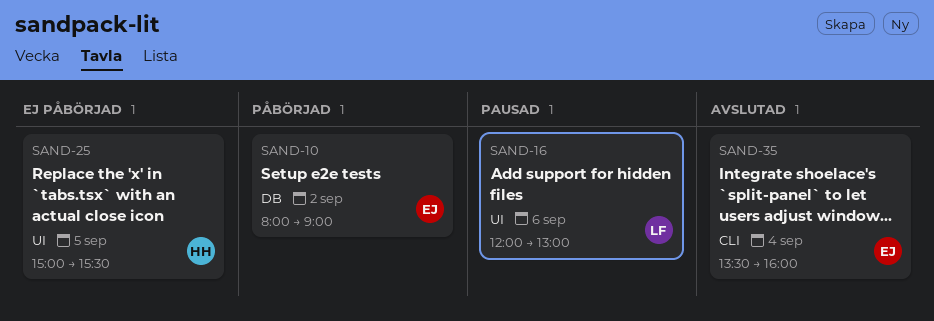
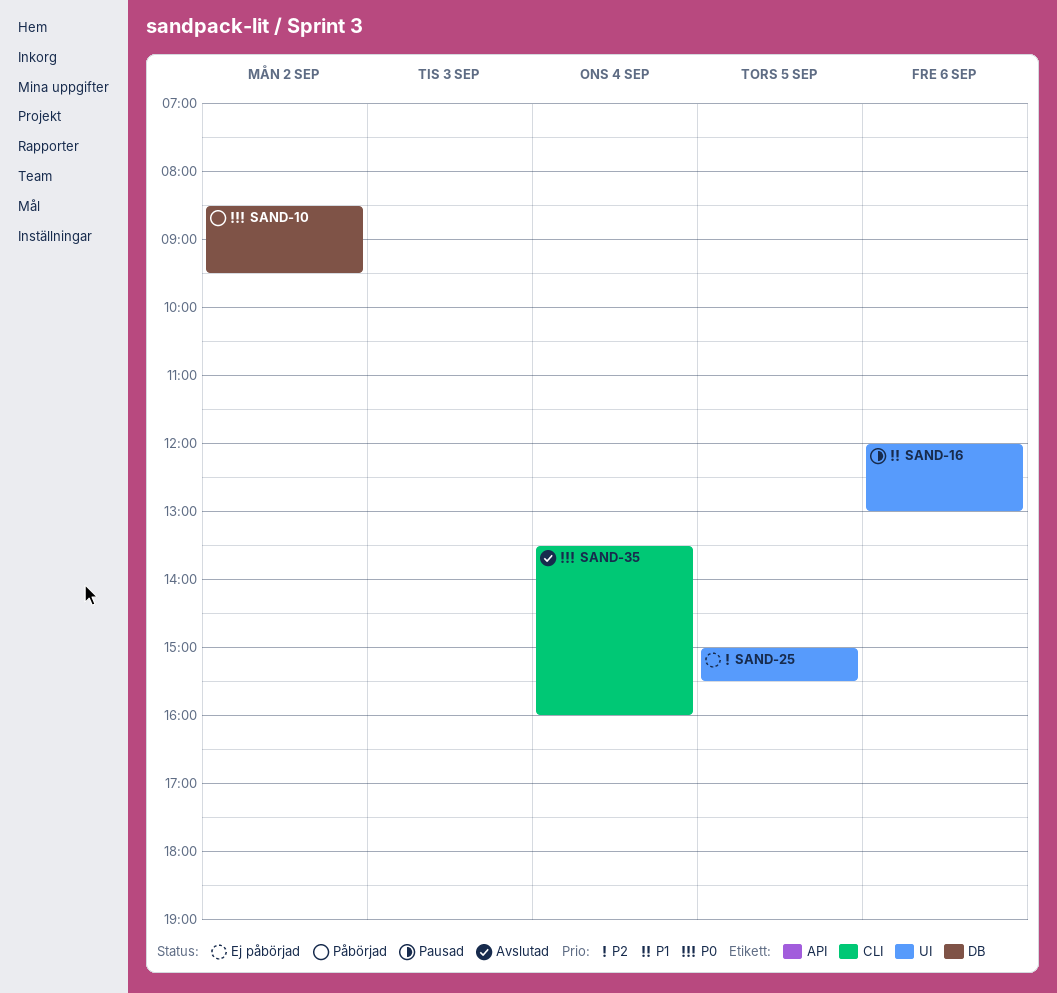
SAND-10, begins: 08:00 -> 08:30
SAND-10, ends: 09:00 -> 09:30

